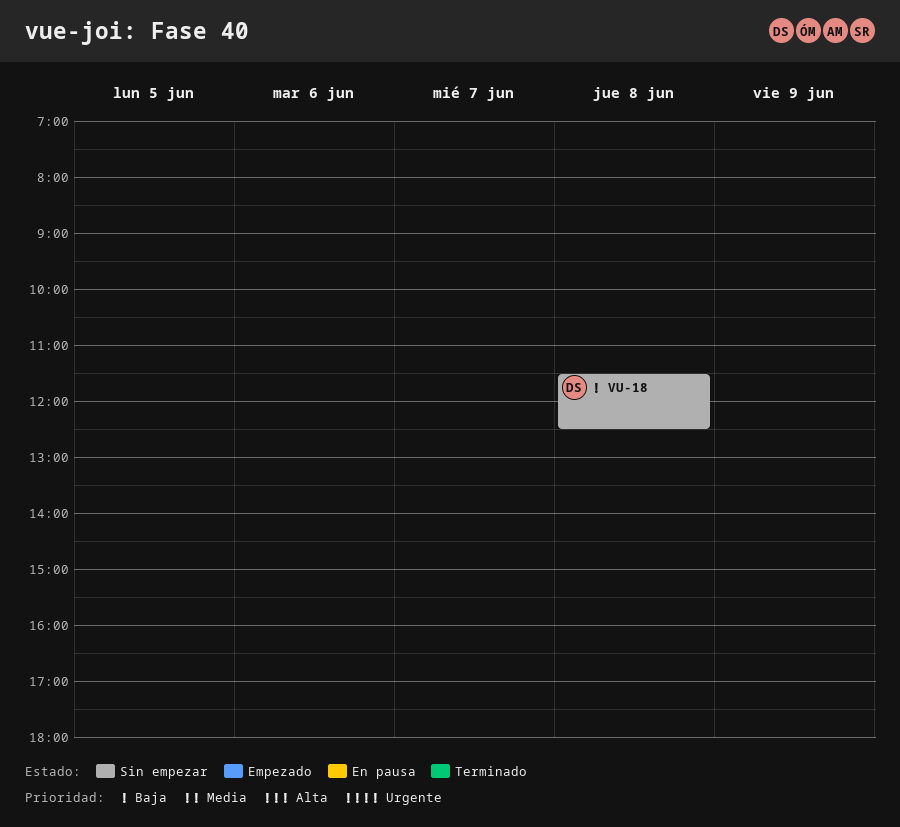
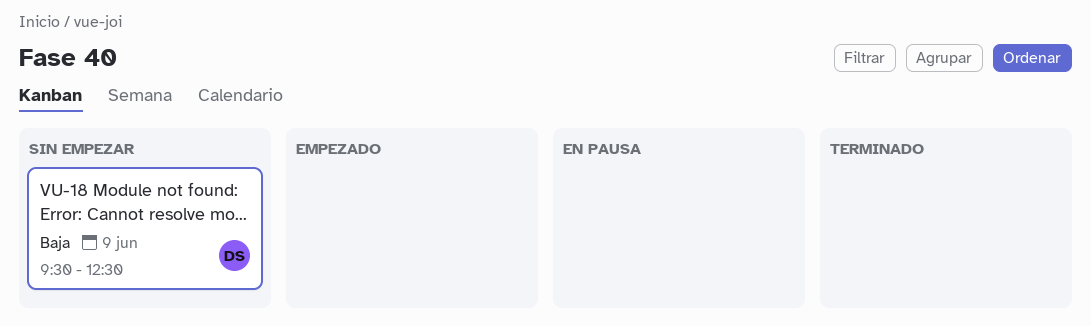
VU-18, day: Jun 8 -> Jun 9
VU-18, begins: 11:30 -> 09:30

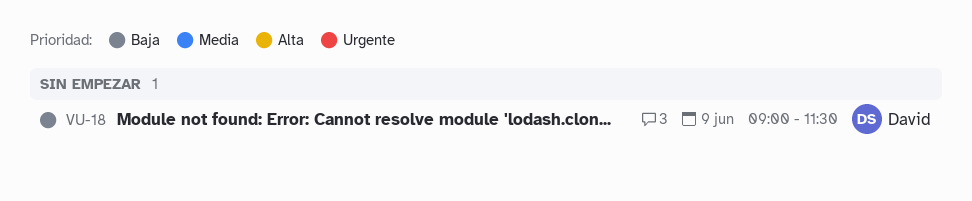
VU-18, begins: 09:30 -> 09:00
VU-18, ends: 12:30 -> 11:30

